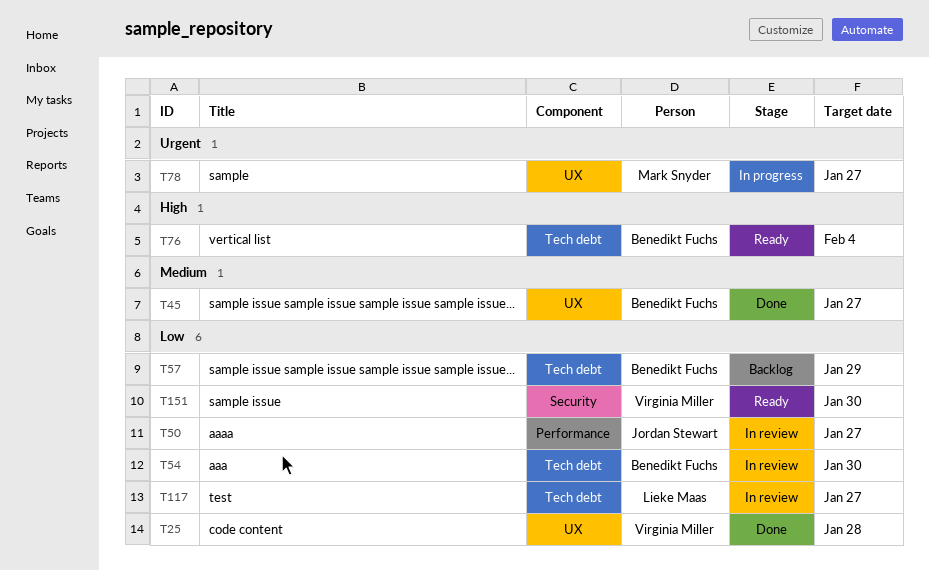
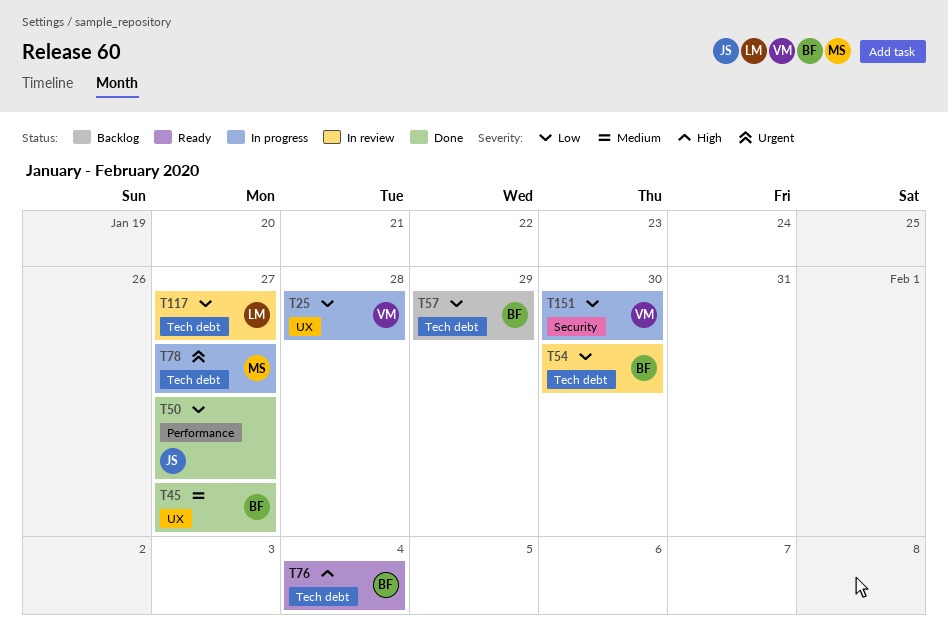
T25, status: Done -> In progress
T50, status: In review -> Done
T78, label: UX -> Tech debt
T151, status: Ready -> In progress

